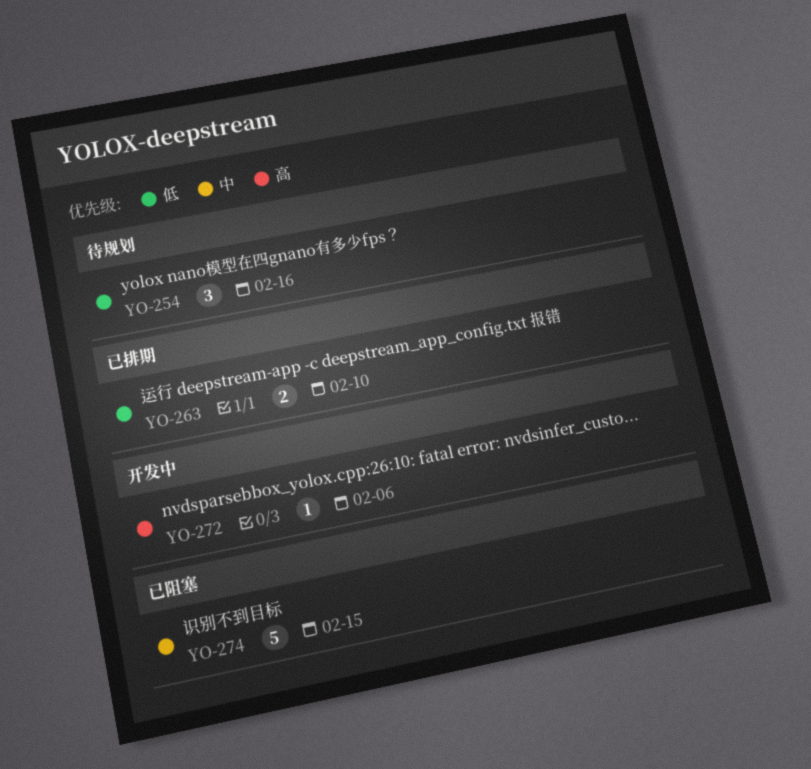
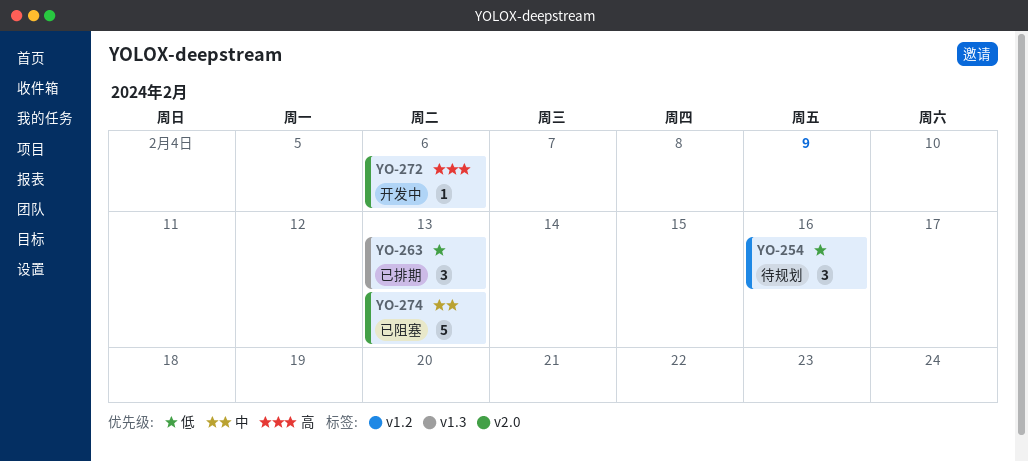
YO-263, estimate: 2 -> 3
YO-263, due: Feb 10 -> Feb 13
YO-274, due: Feb 15 -> Feb 13

